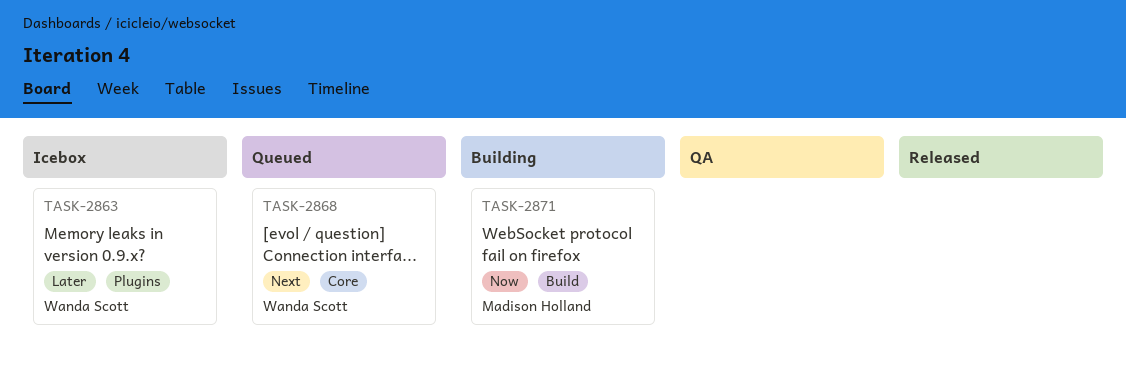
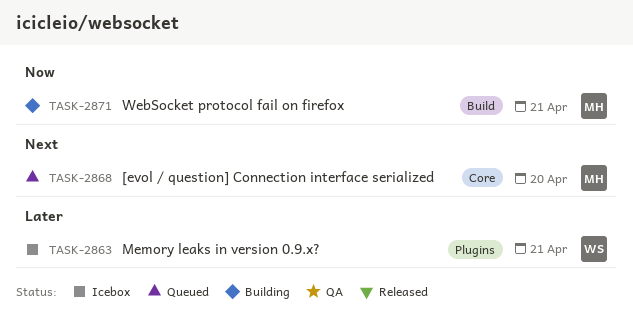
TASK-2868, owner: Wanda Scott -> Madison Holland

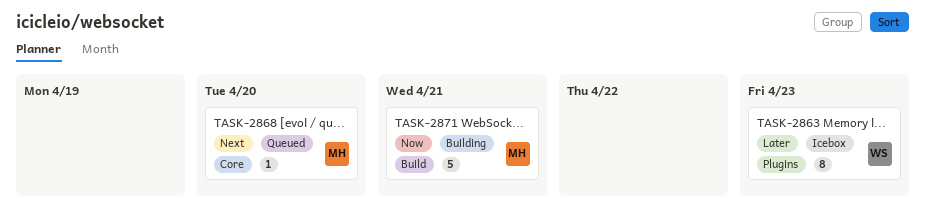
TASK-2863, due: Apr 21 -> Apr 23

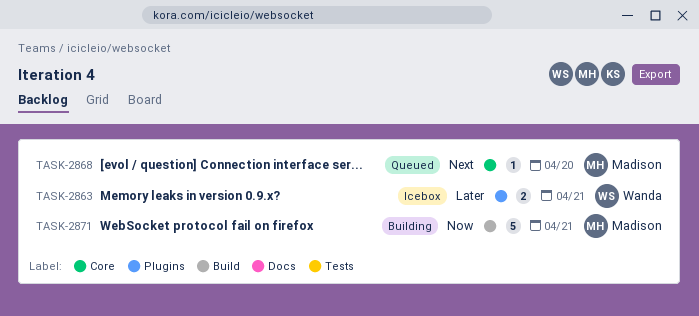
TASK-2863, estimate: 8 -> 2
TASK-2863, due: Apr 23 -> Apr 21

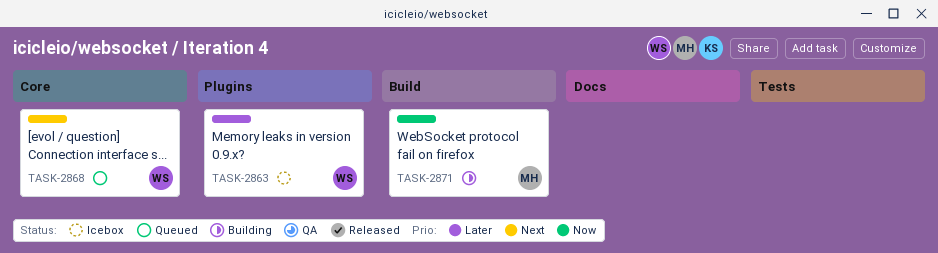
TASK-2868, owner: Madison -> Wanda

